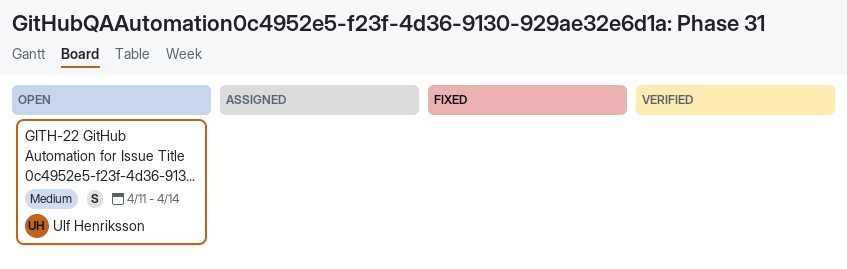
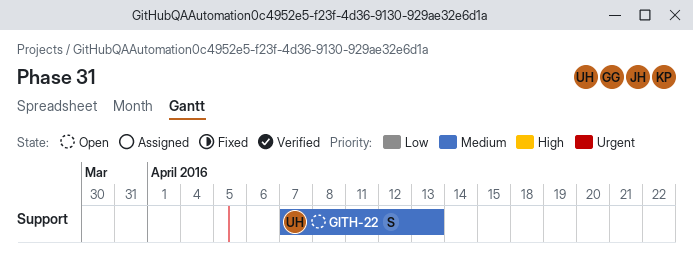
GITH-22, start: Apr 11 -> Apr 7
GITH-22, due: Apr 14 -> Apr 13

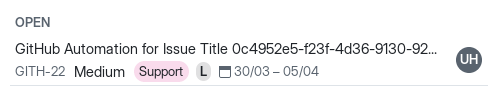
GITH-22, estimate: S -> L
GITH-22, start: Apr 7 -> Mar 30
GITH-22, due: Apr 13 -> Apr 5

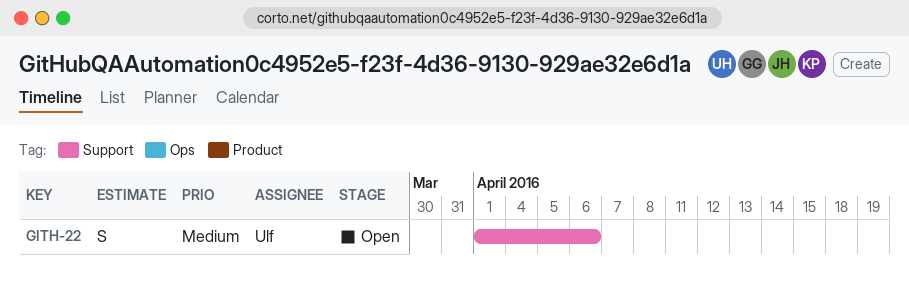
GITH-22, estimate: L -> S
GITH-22, start: Mar 30 -> Apr 1
GITH-22, due: Apr 5 -> Apr 6

